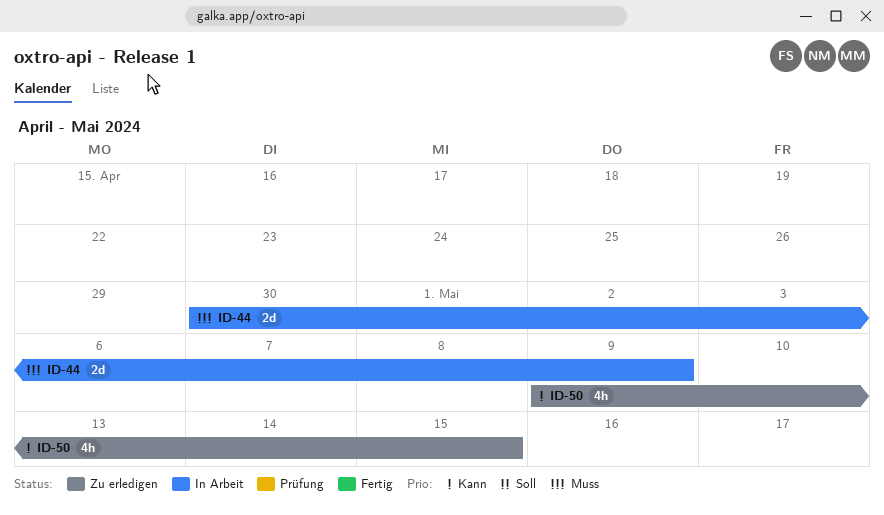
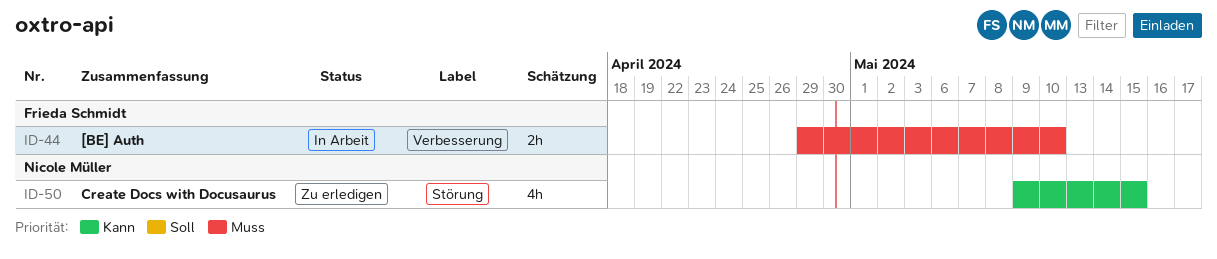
ID-44, estimate: 2d -> 2h
ID-44, start: Apr 30 -> Apr 29
ID-44, due: May 9 -> May 10

